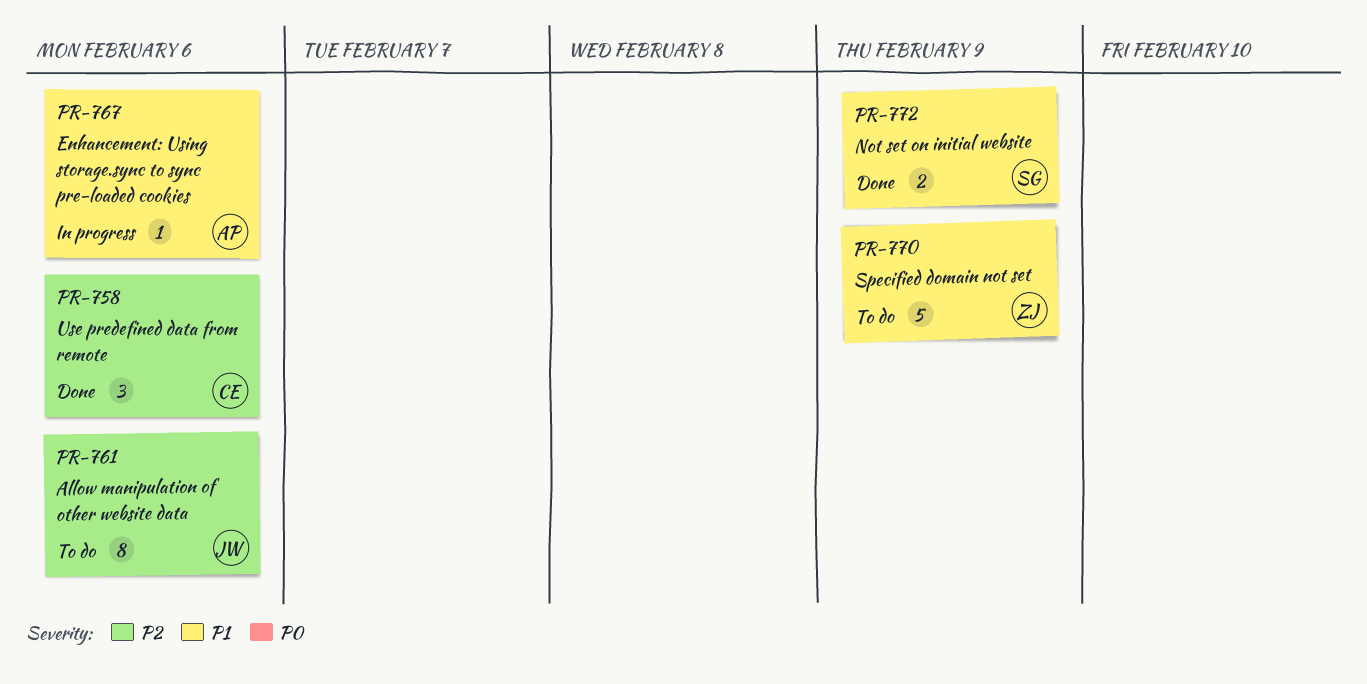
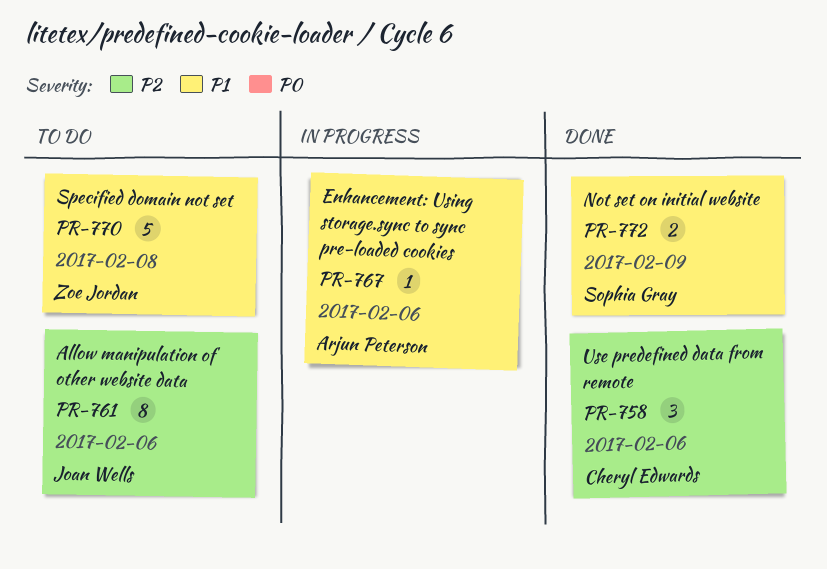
PR-770, due: Feb 9 -> Feb 8

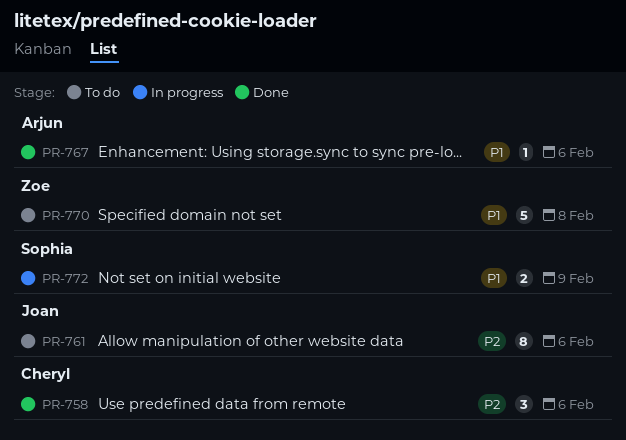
PR-767, status: In progress -> Done
PR-772, status: Done -> In progress

